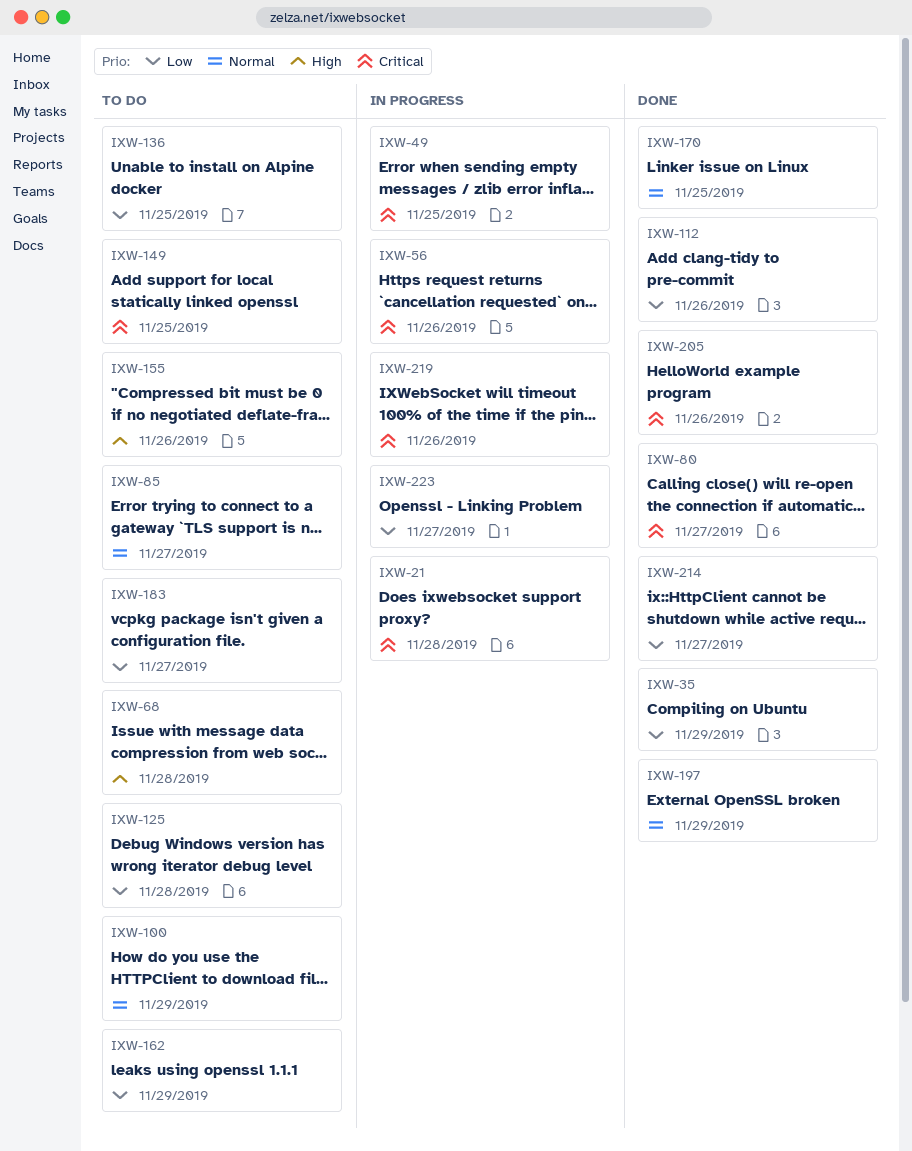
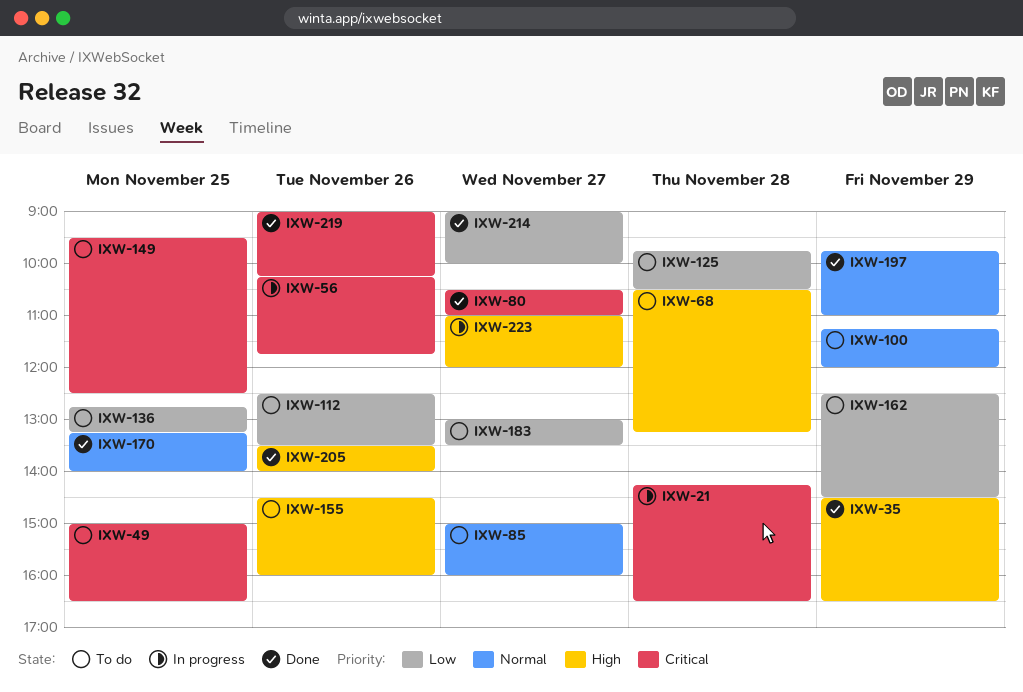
IXW-35, priority: Low -> High
IXW-49, status: In progress -> To do
IXW-112, status: Done -> To do
IXW-205, priority: Critical -> High
IXW-219, status: In progress -> Done
IXW-223, priority: Low -> High

